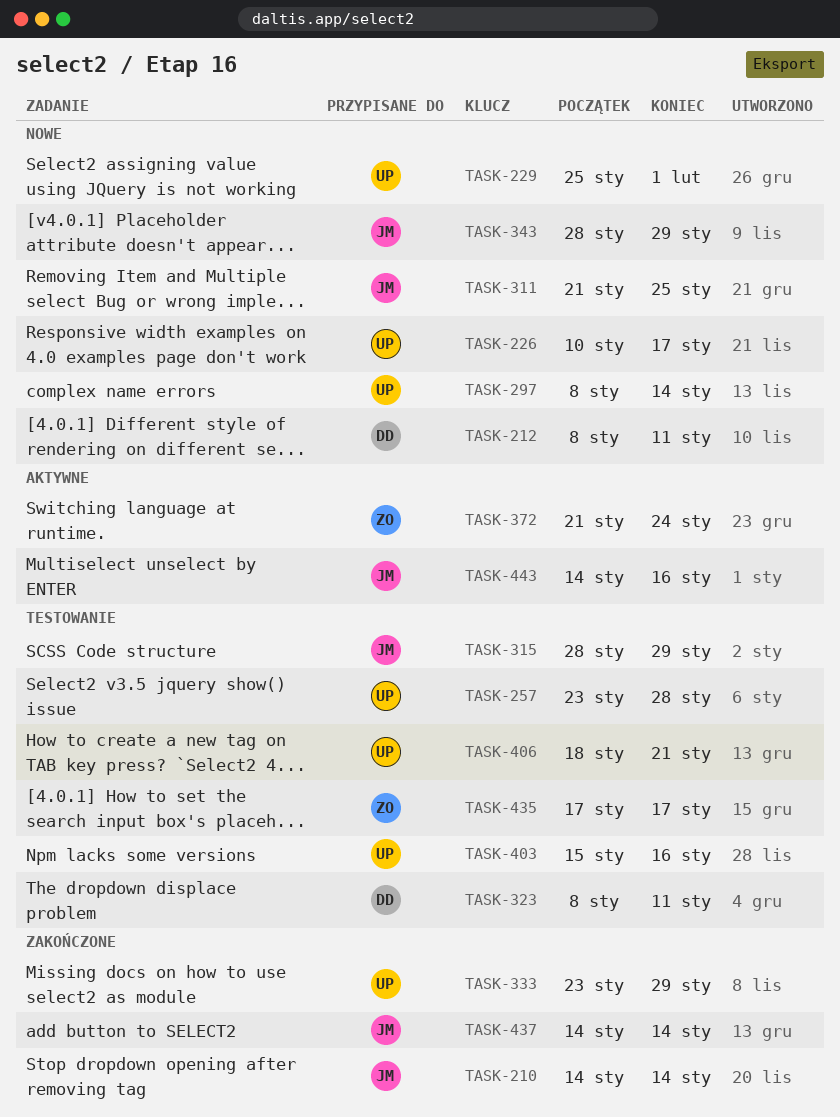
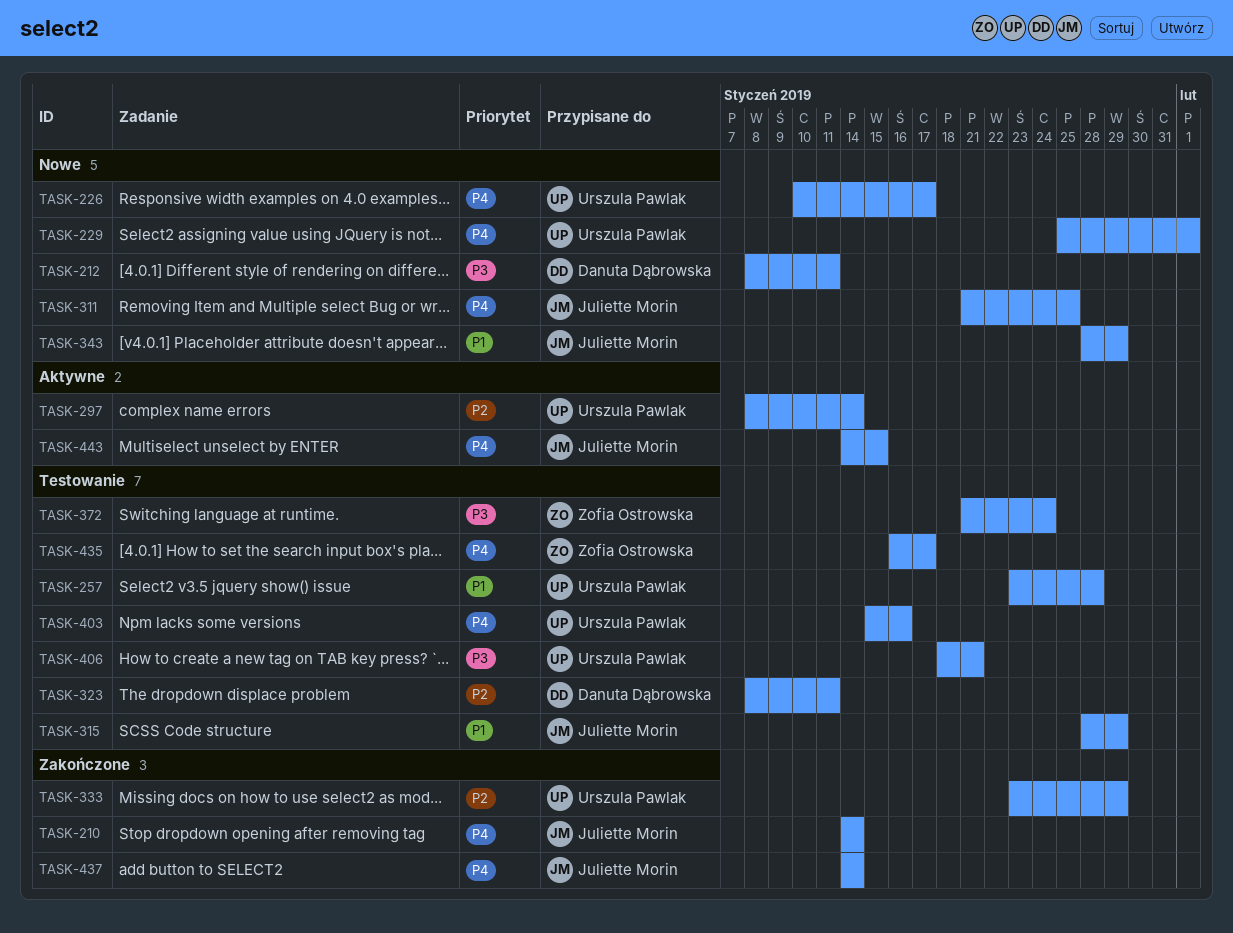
TASK-297, status: Nowe -> Aktywne
TASK-372, status: Aktywne -> Testowanie
TASK-435, start: Jan 17 -> Jan 16
TASK-443, due: Jan 16 -> Jan 15

